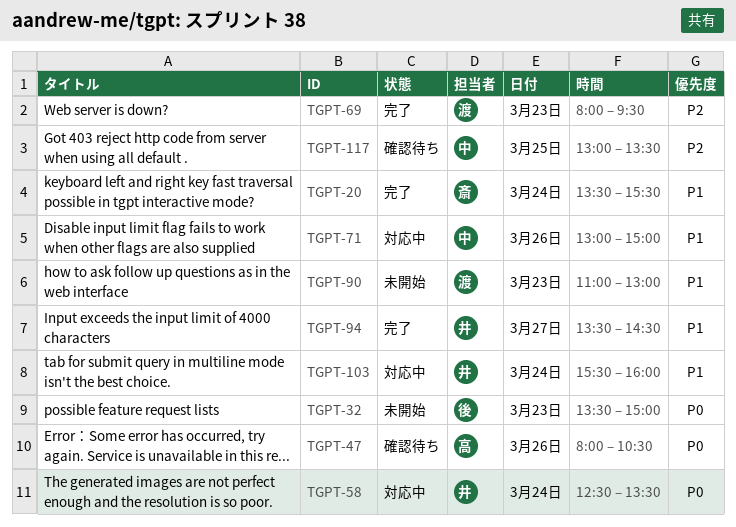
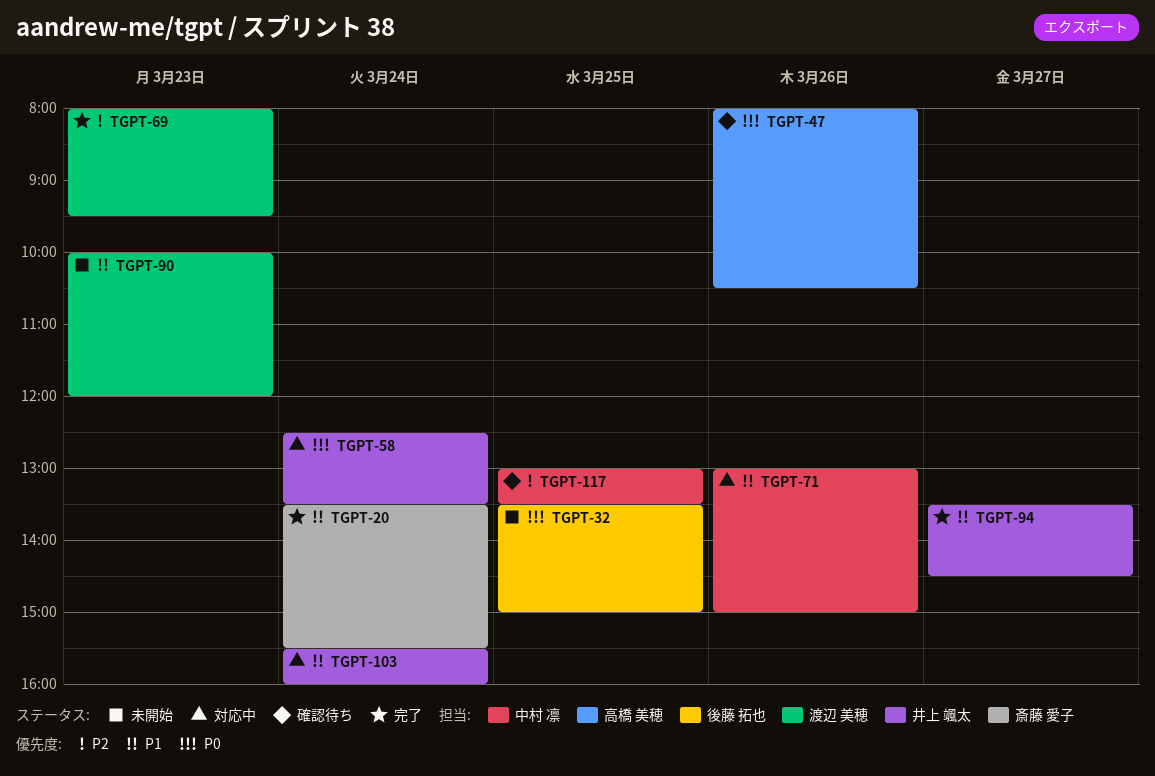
TGPT-32, day: Mar 23 -> Mar 25
TGPT-90, begins: 11:00 -> 10:00
TGPT-90, ends: 13:00 -> 12:00

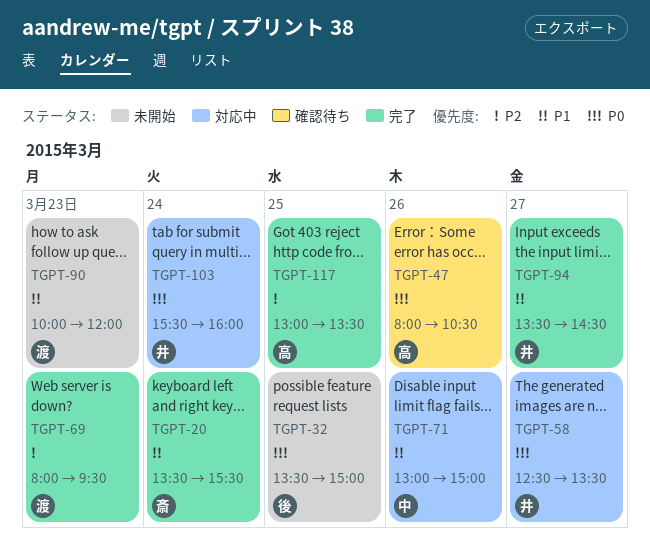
TGPT-58, day: Mar 24 -> Mar 27
TGPT-103, priority: P1 -> P0
TGPT-117, status: 確認待ち -> 完了
TGPT-117, owner: 中村 凛 -> 高橋 美穂

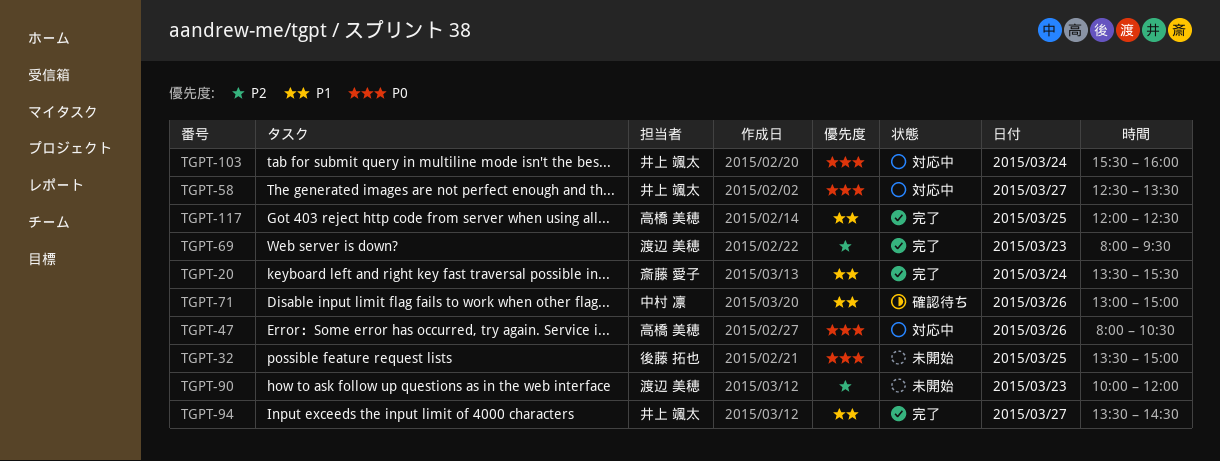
TGPT-47, status: 確認待ち -> 対応中
TGPT-71, status: 対応中 -> 確認待ち
TGPT-90, priority: P1 -> P2
TGPT-117, priority: P2 -> P1
TGPT-117, begins: 13:00 -> 12:00
TGPT-117, ends: 13:30 -> 12:30

